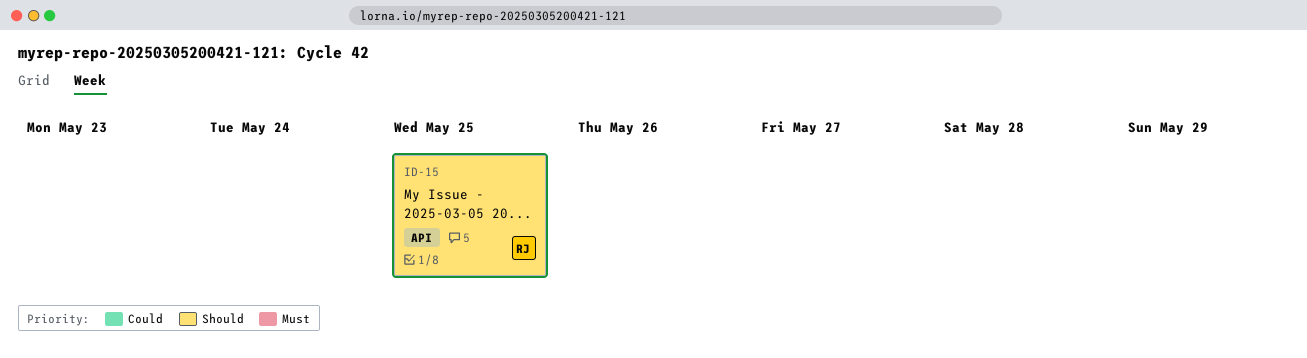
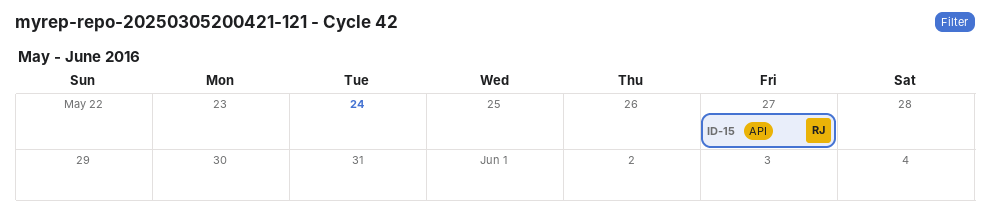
ID-15, due: May 25 -> May 27

